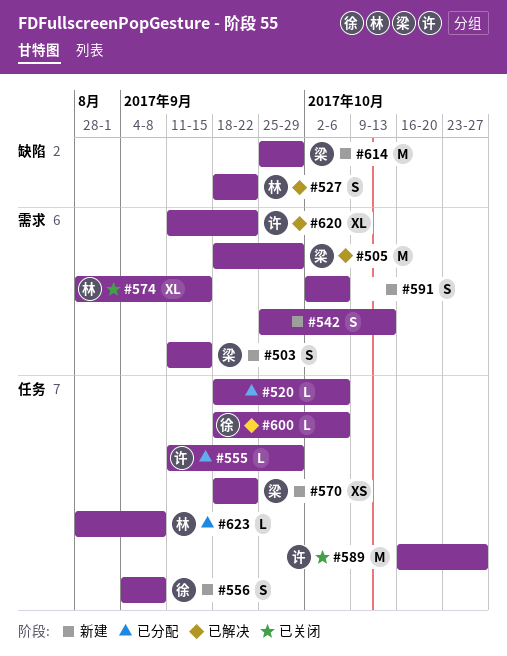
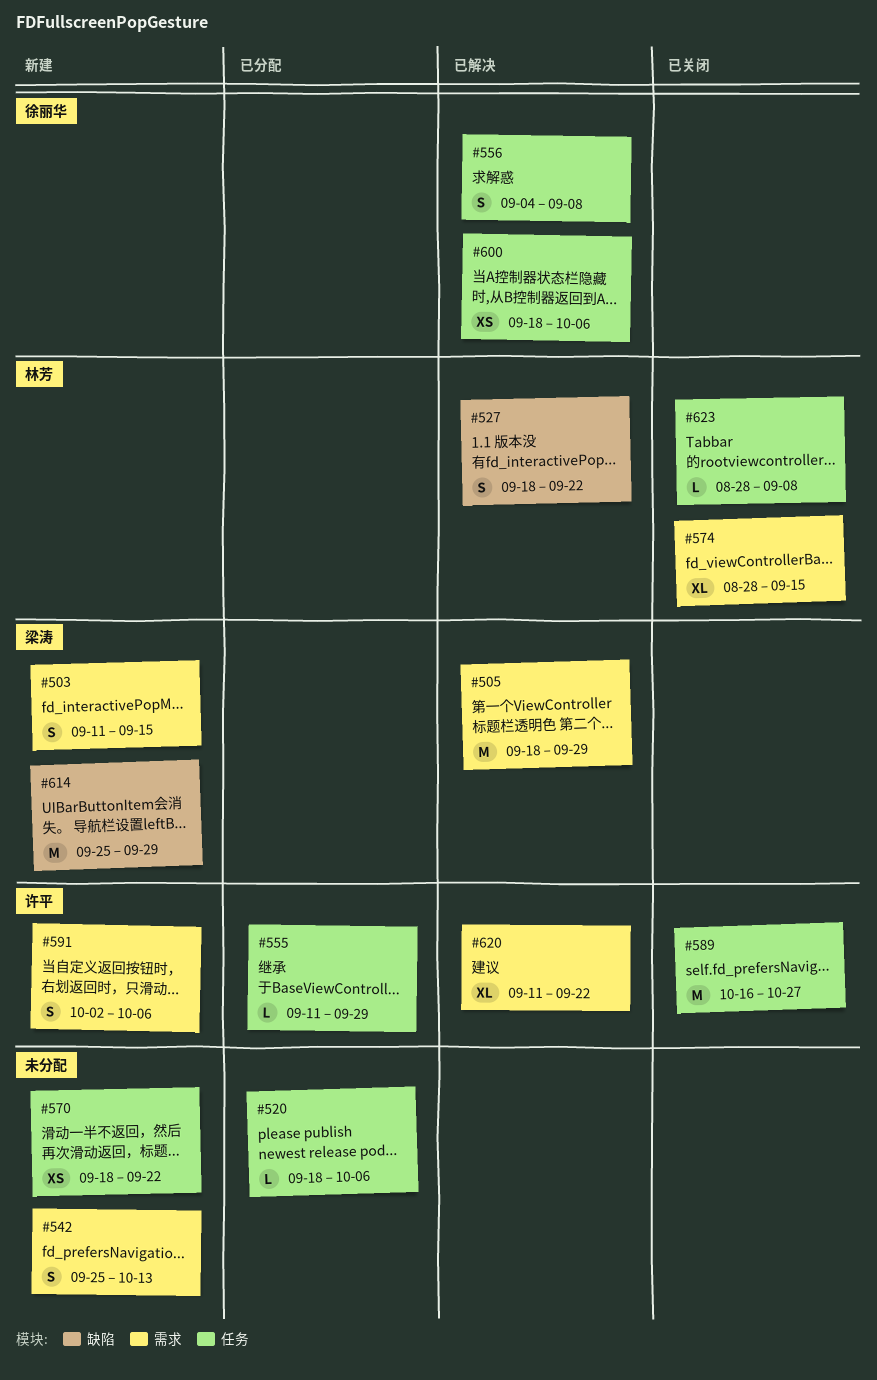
#556, status: 新建 -> 已解决
#570, owner: 梁涛 -> none
#591, owner: none -> 许平
#600, estimate: L -> XS
#623, status: 已分配 -> 已关闭

